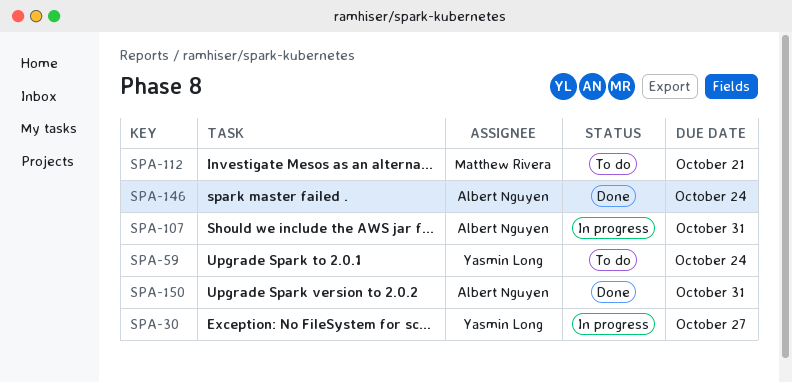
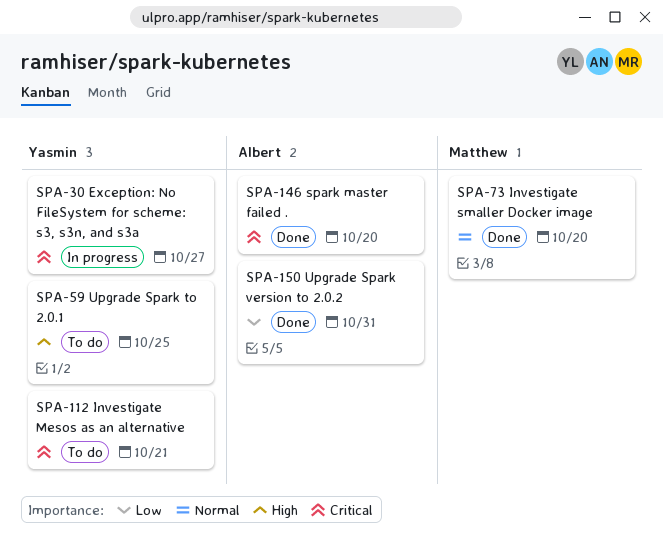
SPA-59, due: Oct 24 -> Oct 25
SPA-73: none -> present
SPA-107: present -> none
SPA-112, owner: Matthew Rivera -> Yasmin Long
SPA-146, due: Oct 24 -> Oct 20

